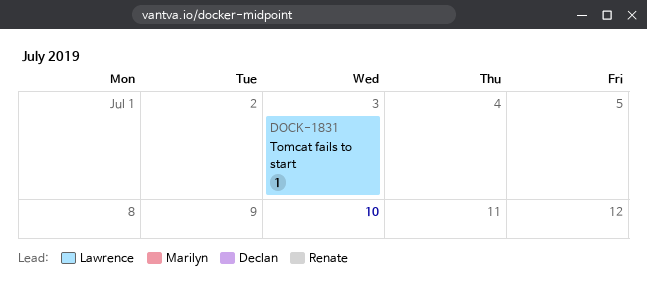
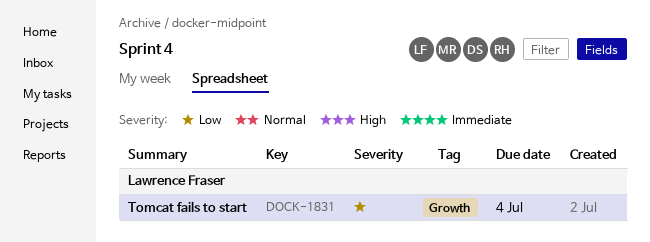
DOCK-1831, due: Jul 3 -> Jul 4

